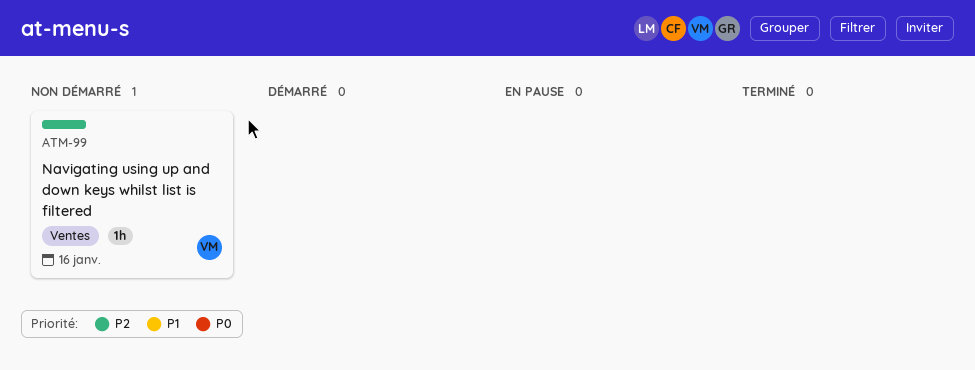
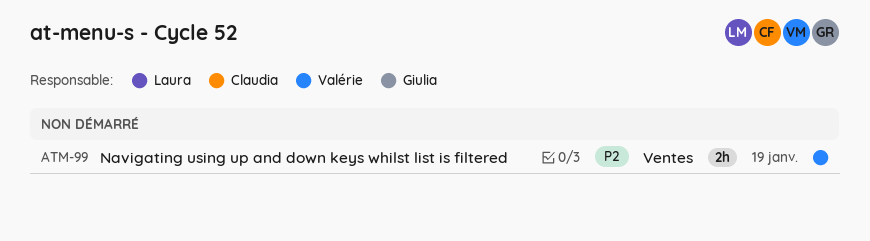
ATM-99, estimate: 1h -> 2h
ATM-99, due: Jan 16 -> Jan 19

